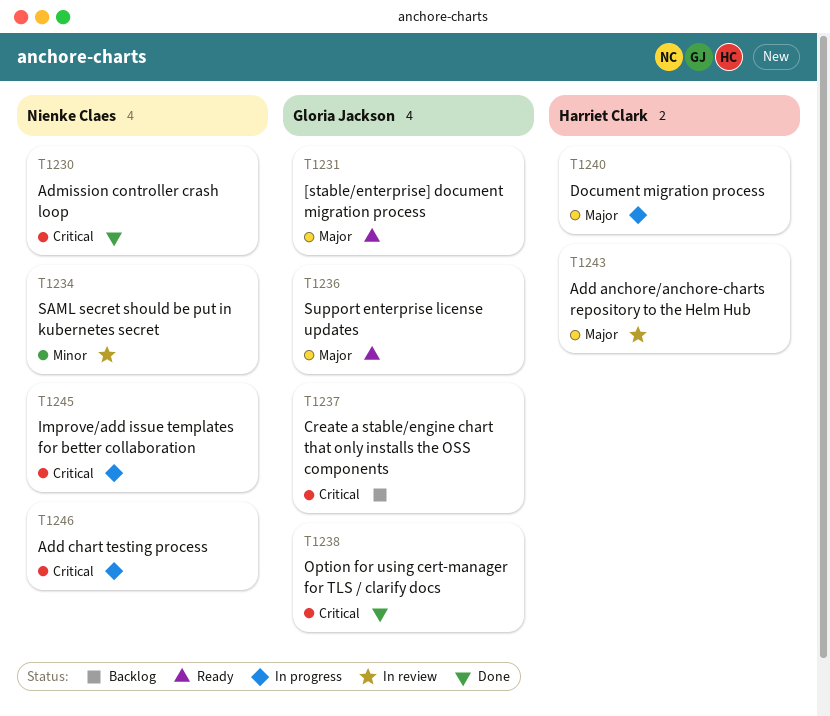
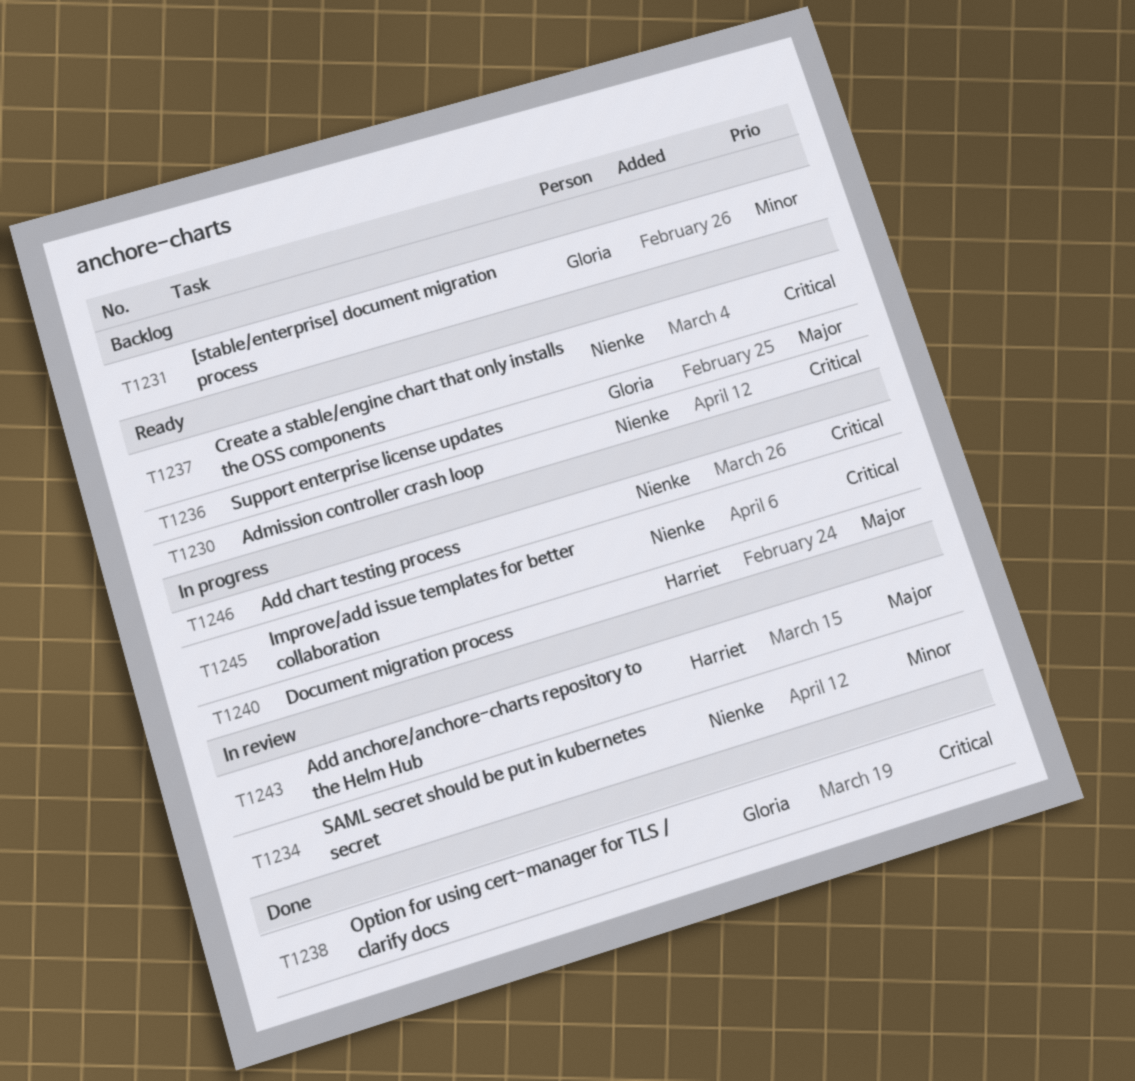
T1230, status: Done -> Ready
T1231, status: Ready -> Backlog
T1231, priority: Major -> Minor
T1237, status: Backlog -> Ready
T1237, owner: Gloria Jackson -> Nienke Claes

